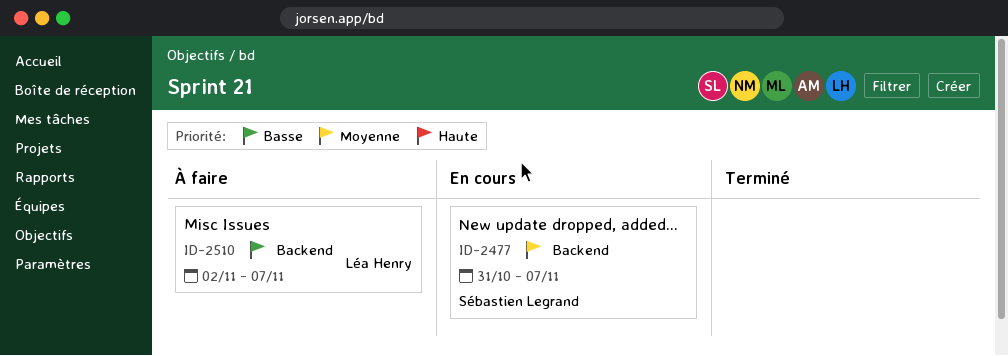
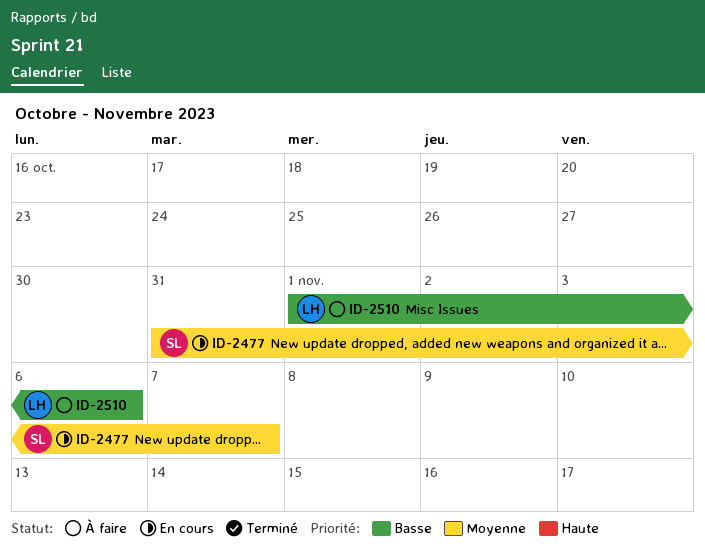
ID-2510, start: Nov 2 -> Nov 1
ID-2510, due: Nov 7 -> Nov 6

